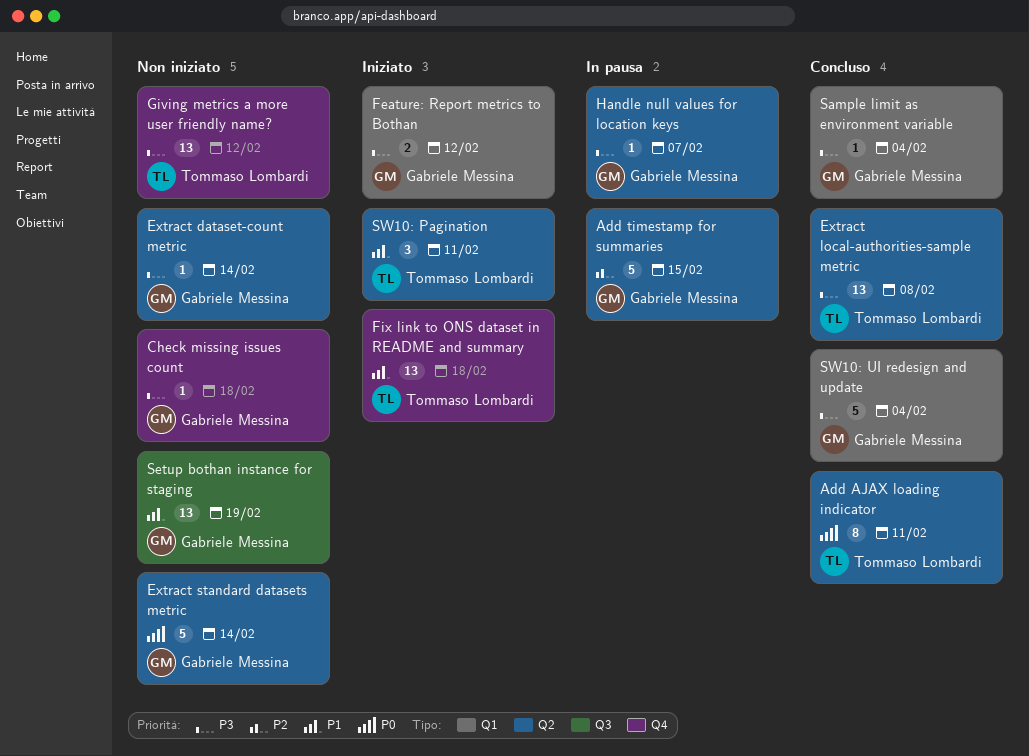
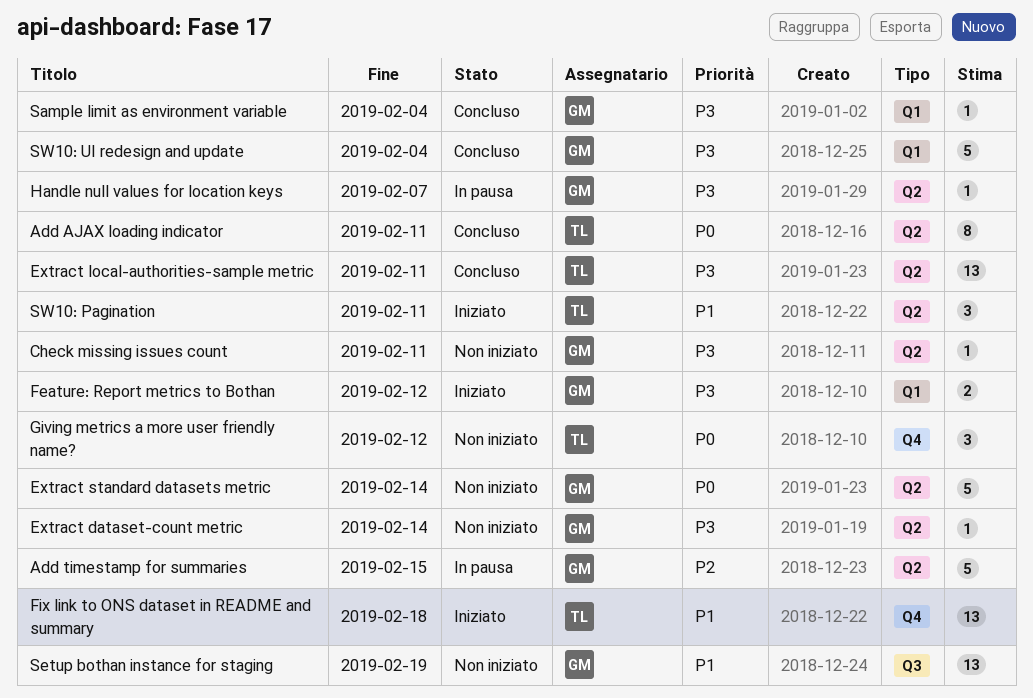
Check missing issues count, label: Q4 -> Q2
Check missing issues count, due: Feb 18 -> Feb 11
Extract local-authorities-sample metric, due: Feb 8 -> Feb 11
Giving metrics a more user friendly name?, priority: P3 -> P0
Giving metrics a more user friendly name?, estimate: 13 -> 3

